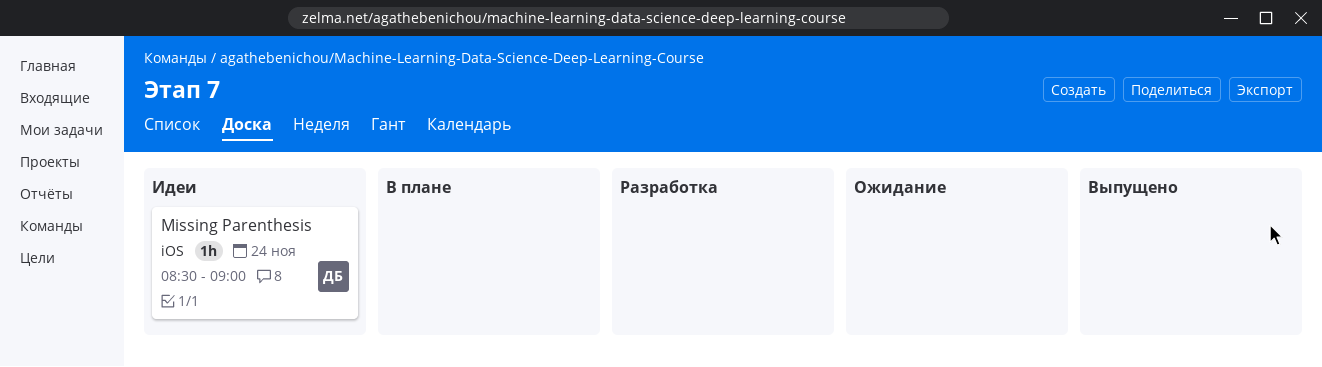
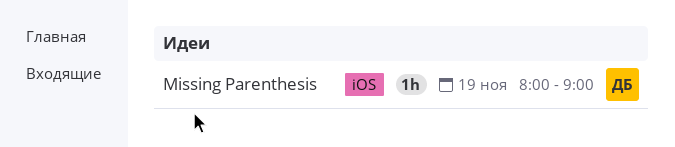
Missing Parenthesis, day: Nov 24 -> Nov 19
Missing Parenthesis, begins: 08:30 -> 08:00

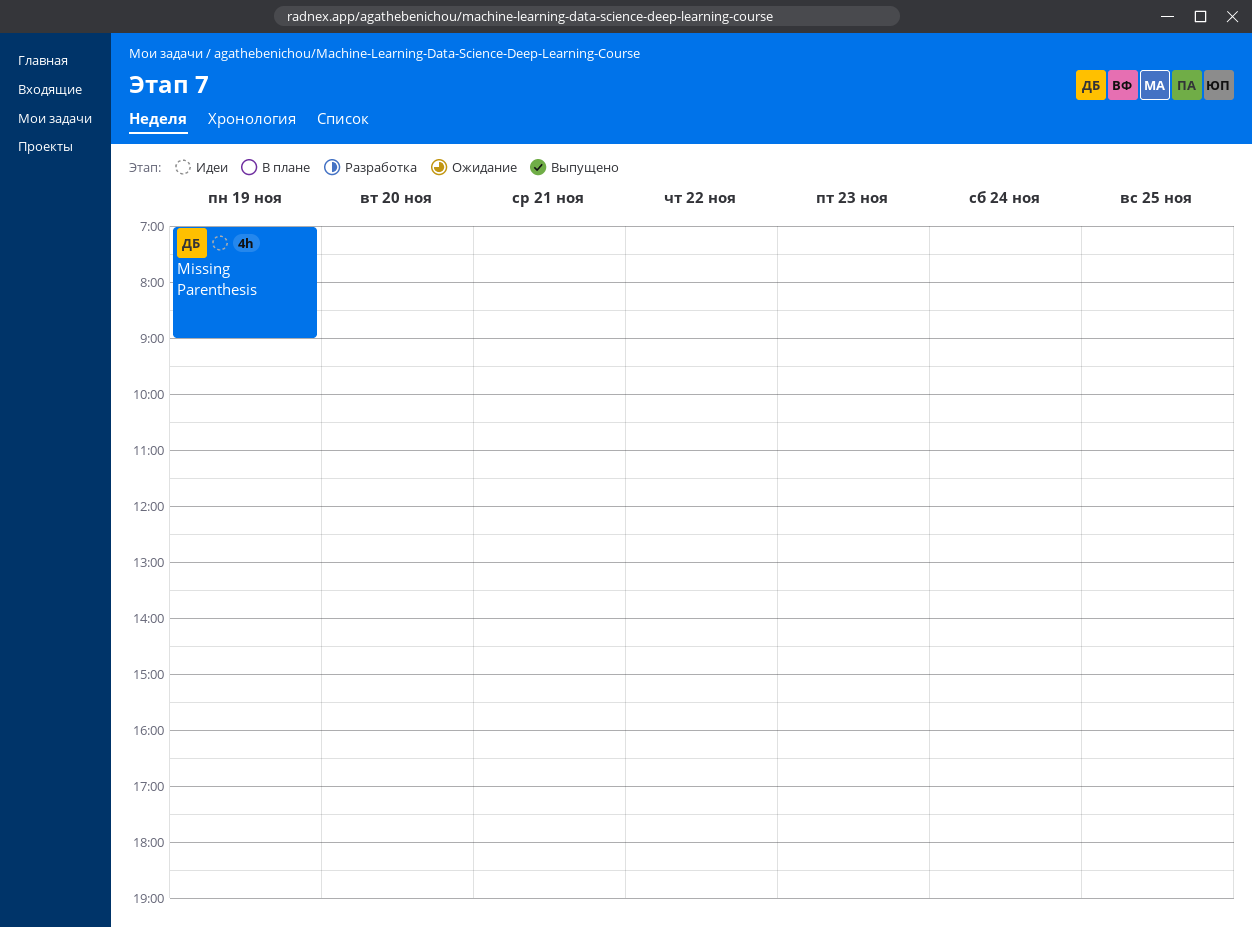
Missing Parenthesis, estimate: 1h -> 4h
Missing Parenthesis, begins: 08:00 -> 07:00

